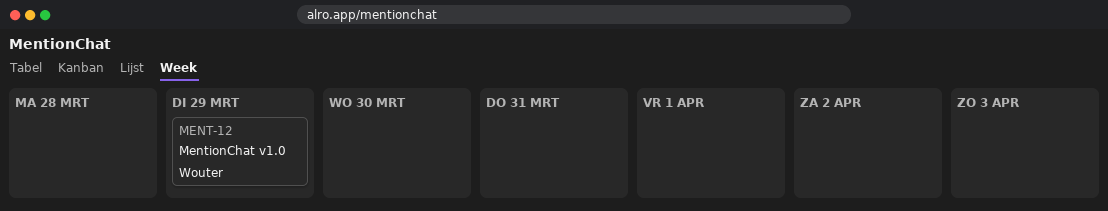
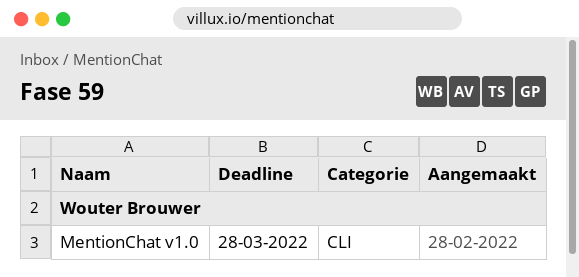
MentionChat v1.0, due: Mar 29 -> Mar 28

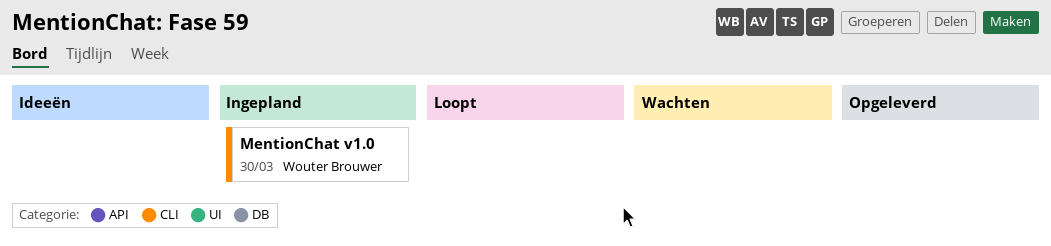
MentionChat v1.0, due: Mar 28 -> Mar 30

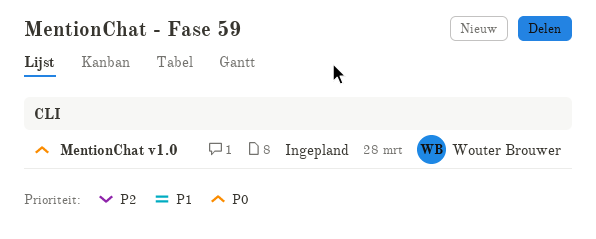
MentionChat v1.0, due: Mar 30 -> Mar 28

